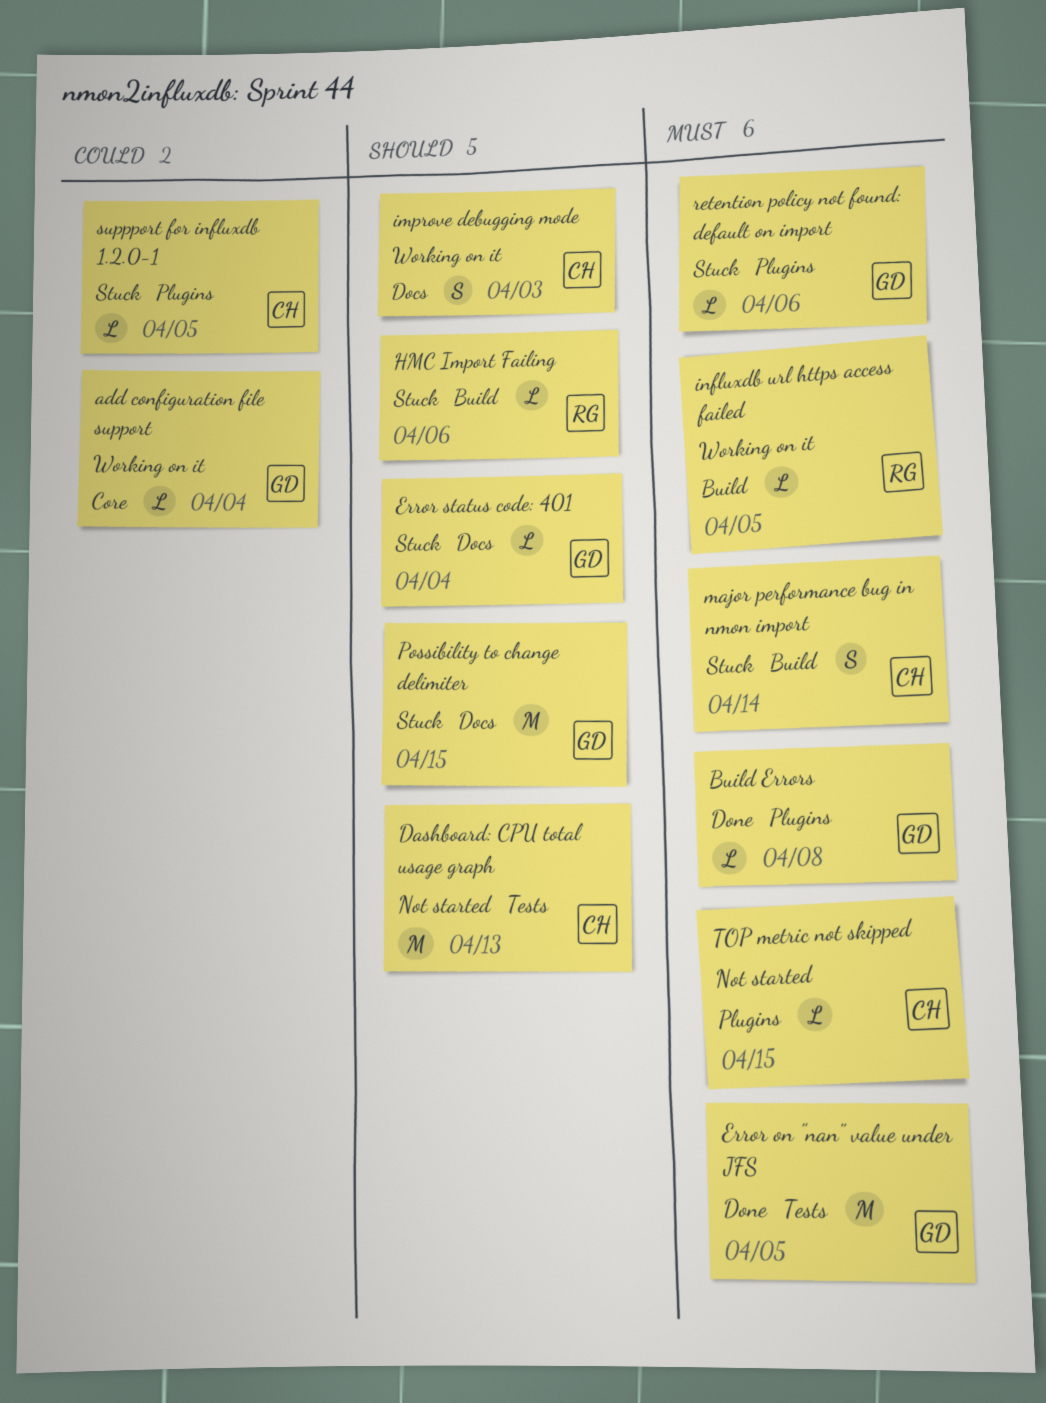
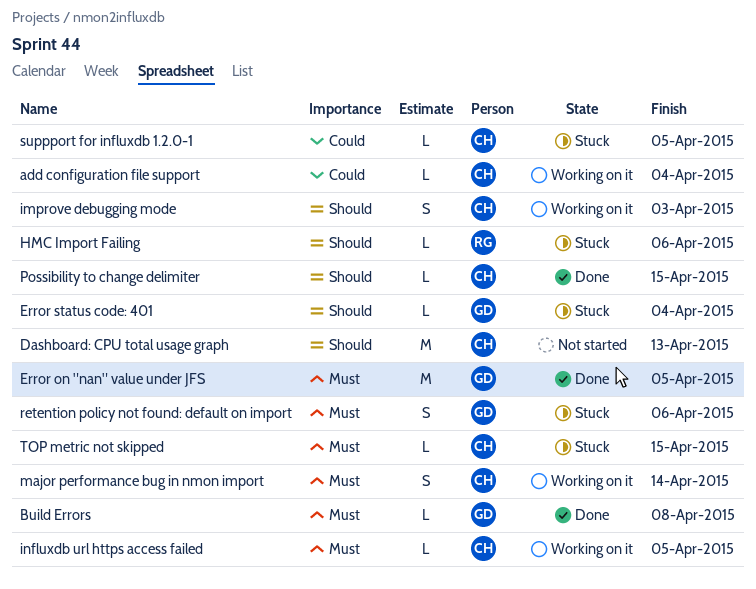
add configuration file support, owner: GD -> CH
influxdb url https access failed, owner: RG -> CH
major performance bug in nmon import, status: Stuck -> Working on it
Possibility to change delimiter, status: Stuck -> Done
Possibility to change delimiter, owner: GD -> CH
Possibility to change delimiter, estimate: M -> L
retention policy not found: default on import, estimate: L -> S
TOP metric not skipped, status: Not started -> Stuck

